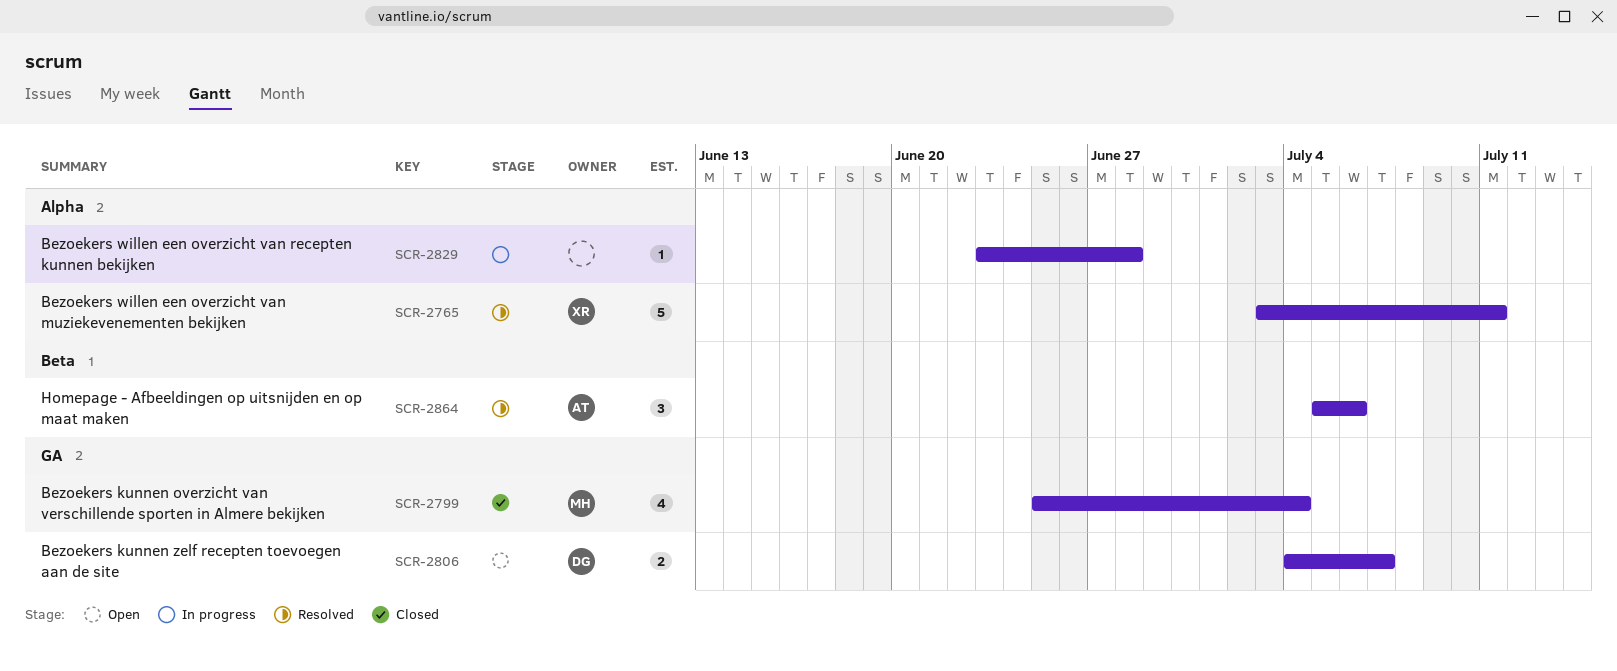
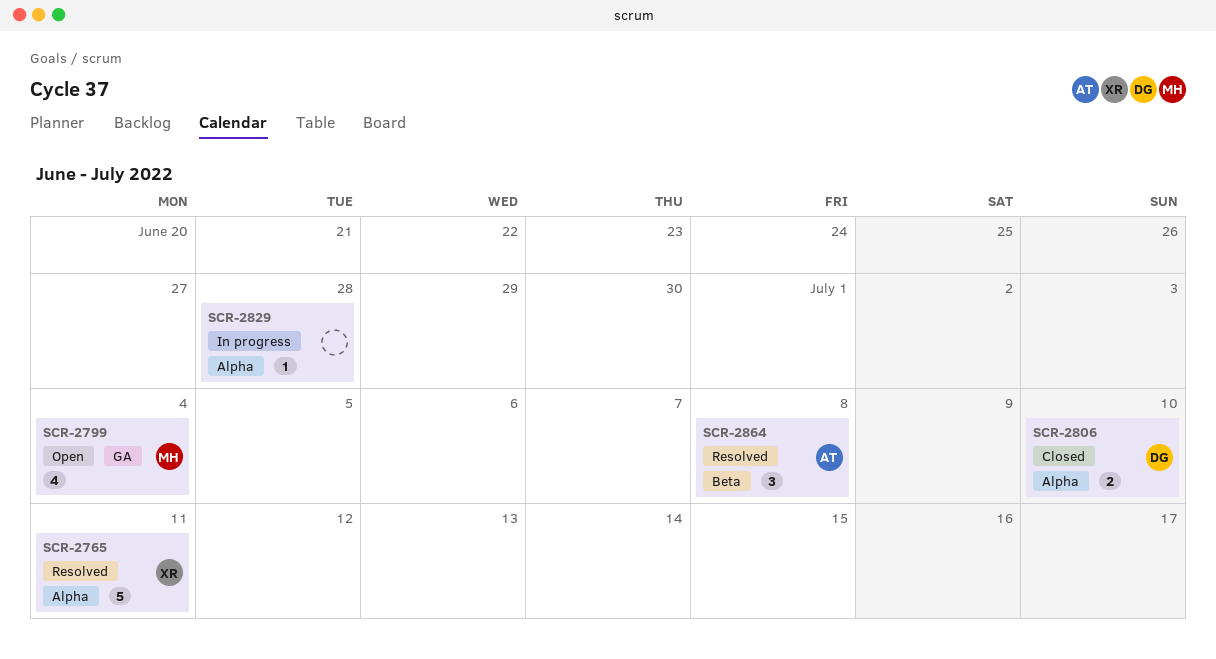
SCR-2799, status: Closed -> Open
SCR-2806, status: Open -> Closed
SCR-2806, label: GA -> Alpha
SCR-2806, due: Jul 7 -> Jul 10
SCR-2864, due: Jul 6 -> Jul 8

